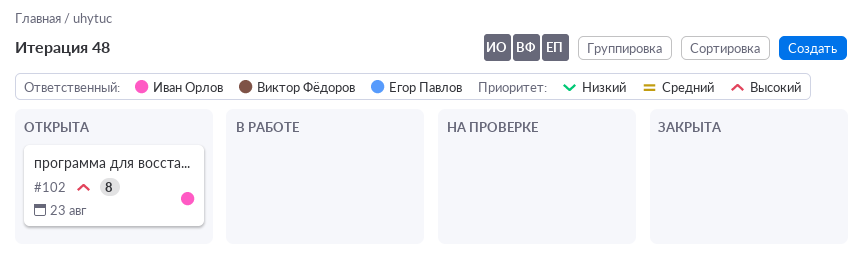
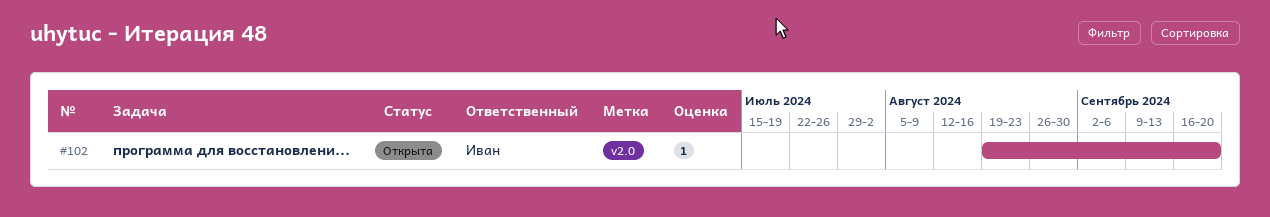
#102, estimate: 8 -> 1
#102, due: Aug 23 -> Sep 20

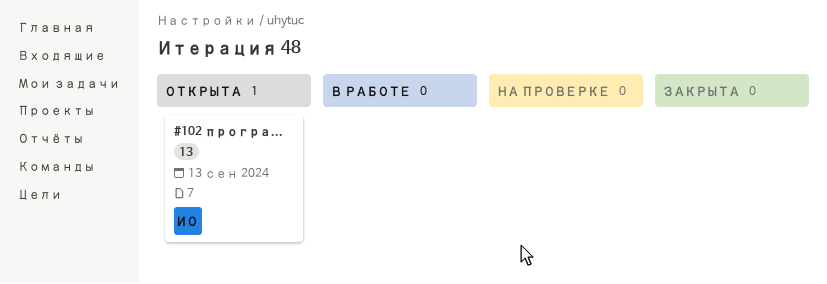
#102, estimate: 1 -> 13
#102, due: Sep 20 -> Sep 13

